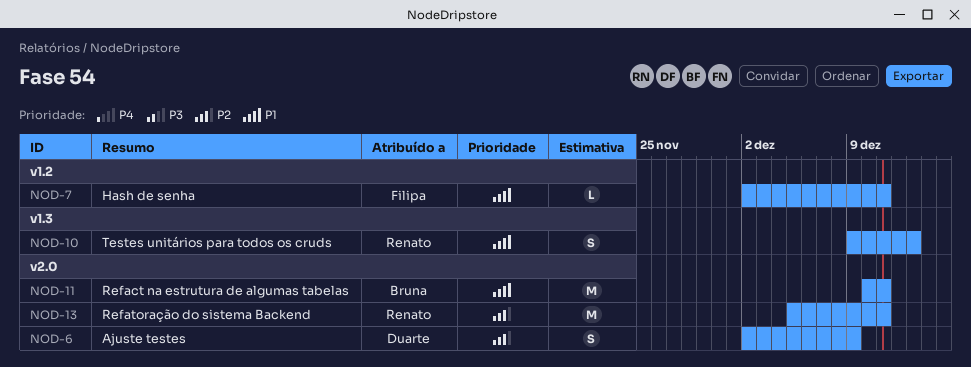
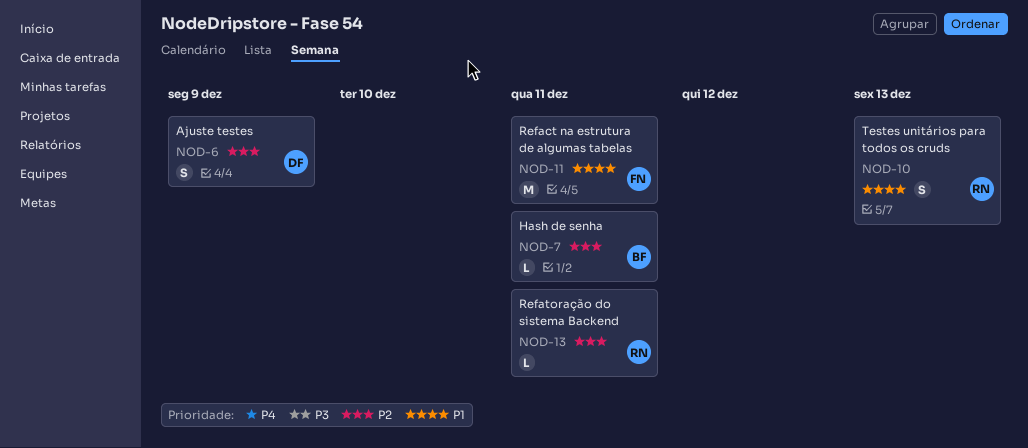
NOD-7, owner: Filipa -> Bruna
NOD-7, priority: P1 -> P2
NOD-11, owner: Bruna -> Filipa
NOD-13, estimate: M -> L

